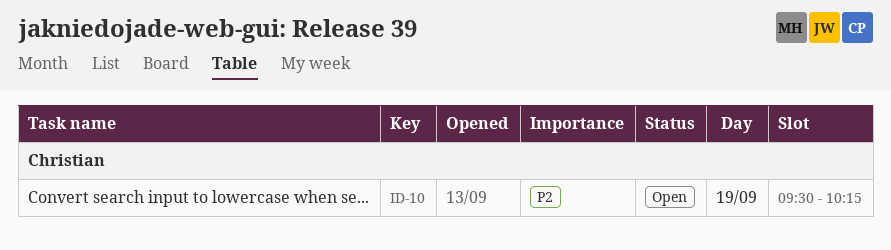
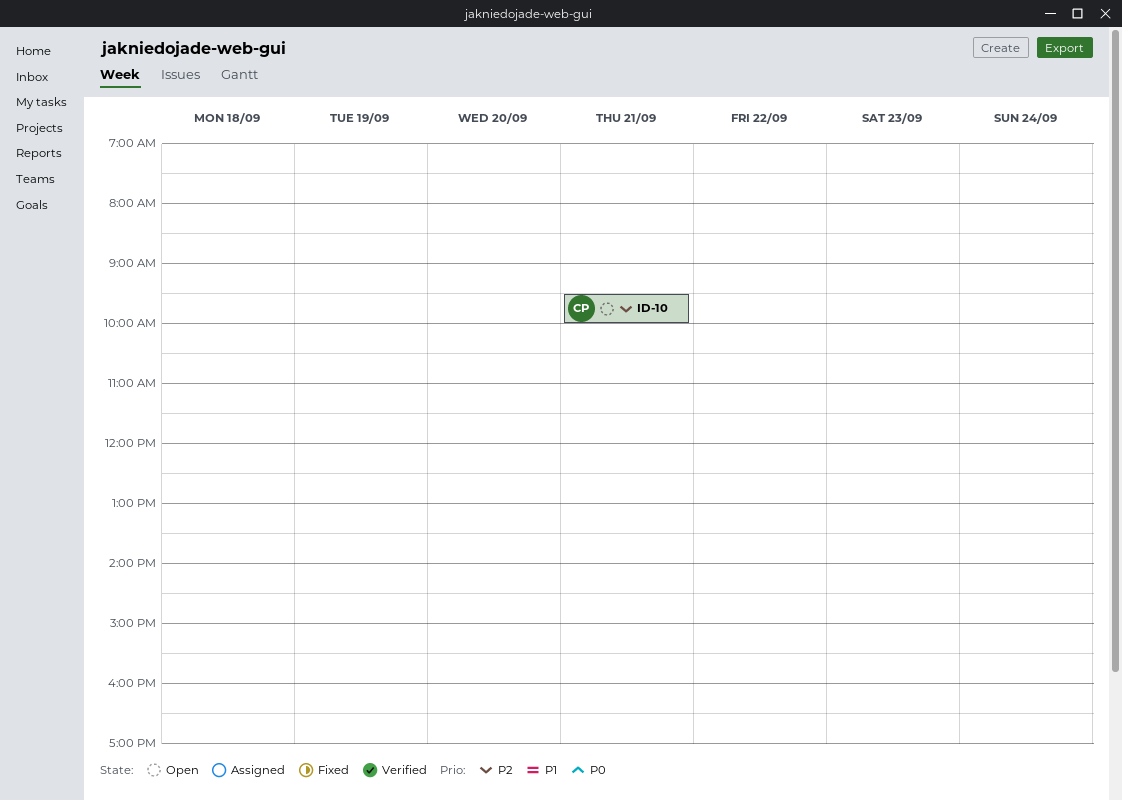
ID-10, day: Sep 19 -> Sep 21
ID-10, ends: 10:15 -> 10:00

